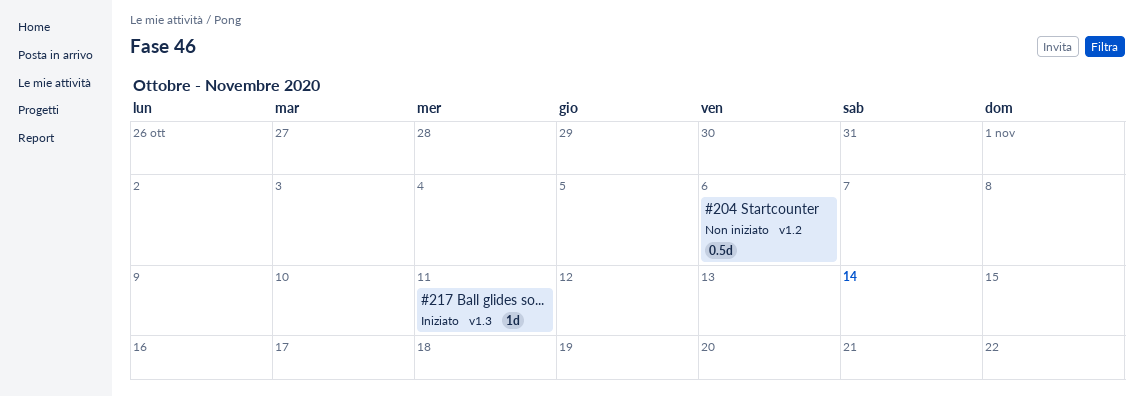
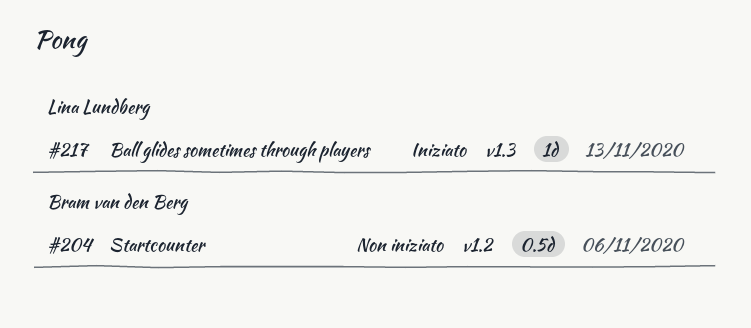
#217, due: Nov 11 -> Nov 13

